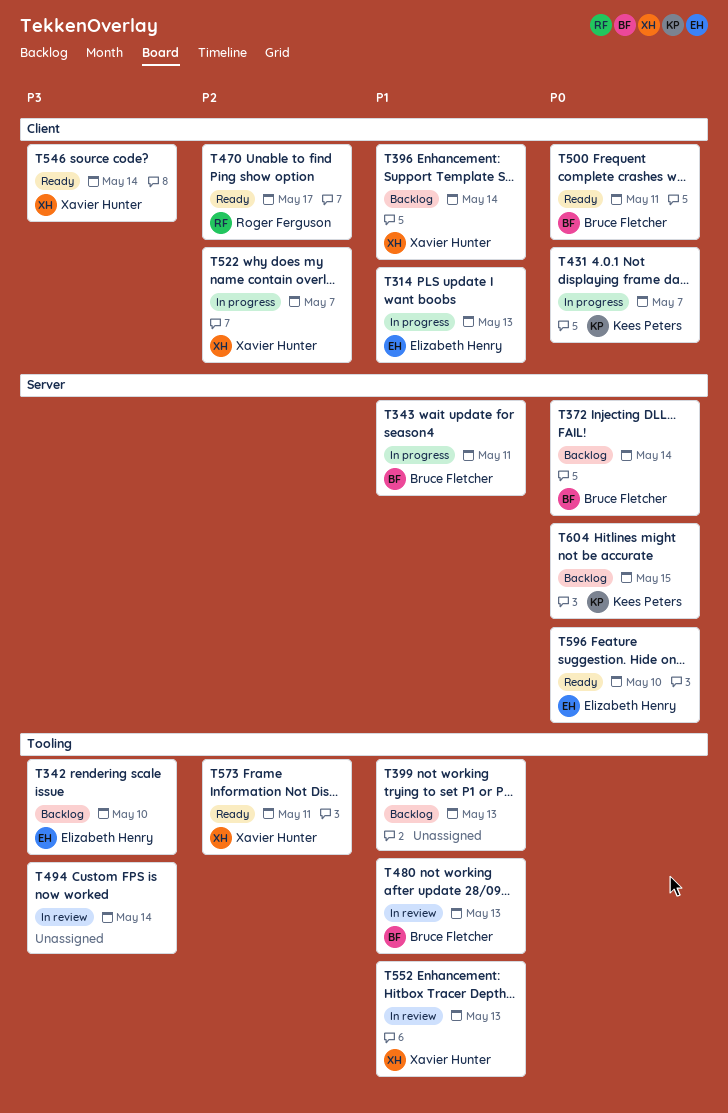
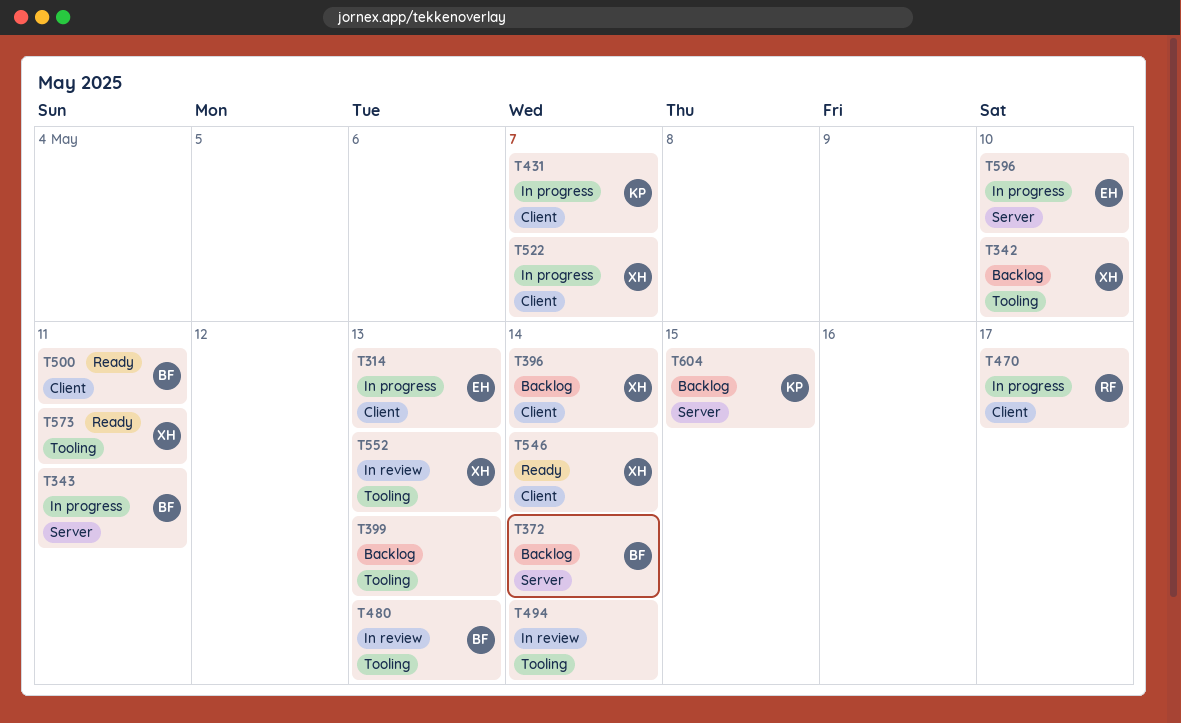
T342, owner: Elizabeth Henry -> Xavier Hunter
T470, status: Ready -> In progress
T596, status: Ready -> In progress

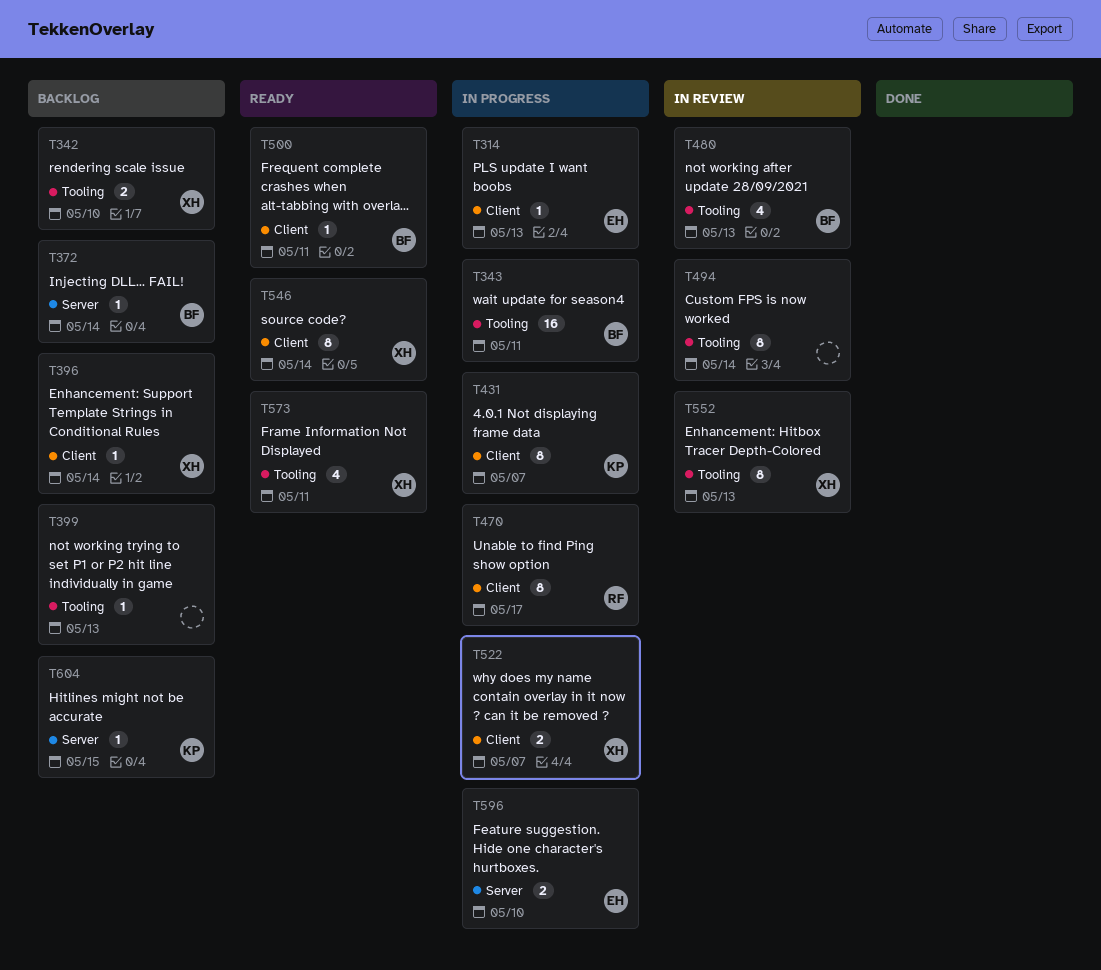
T343, label: Server -> Tooling

